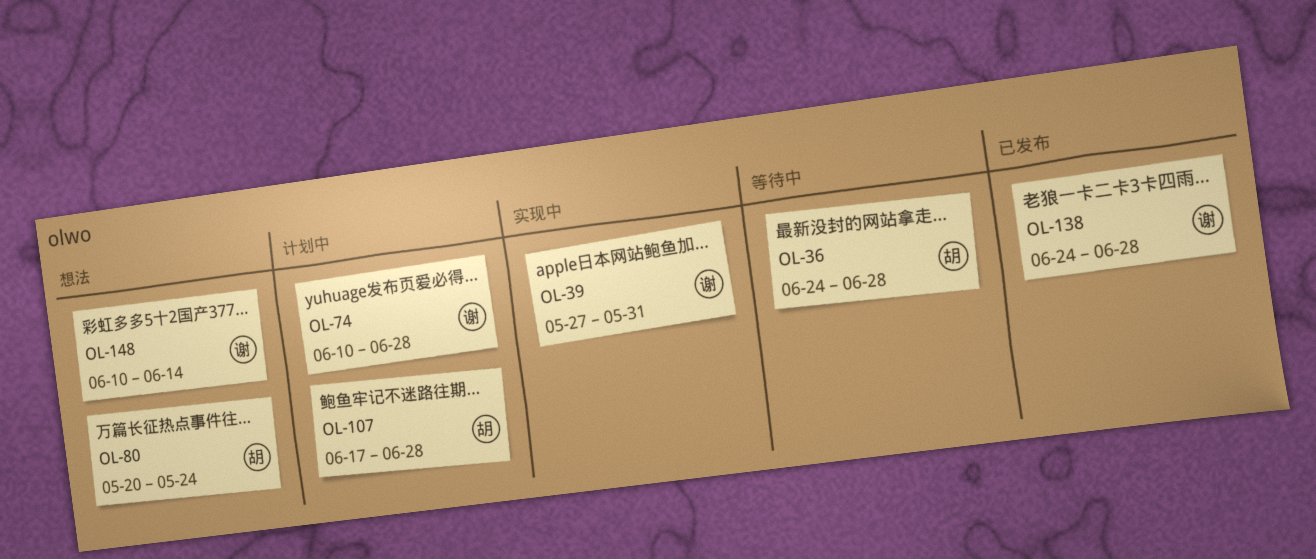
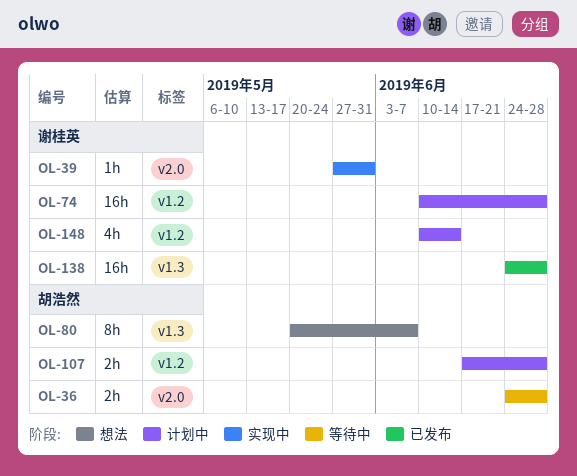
OL-80, due: May 24 -> Jun 7
OL-148, status: 想法 -> 计划中

